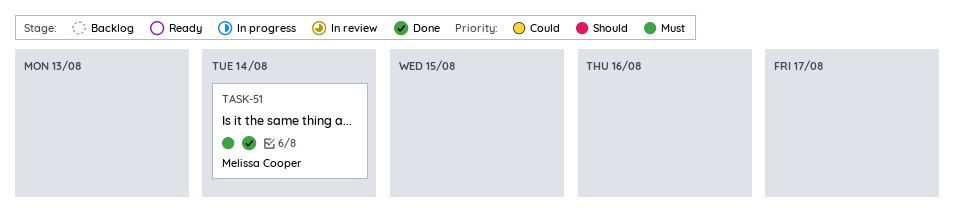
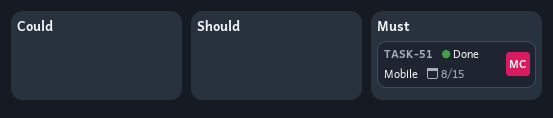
TASK-51, due: Aug 14 -> Aug 15

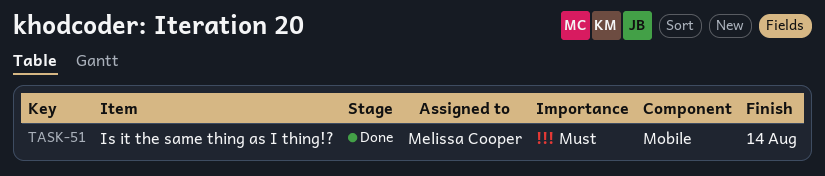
TASK-51, due: Aug 15 -> Aug 14

